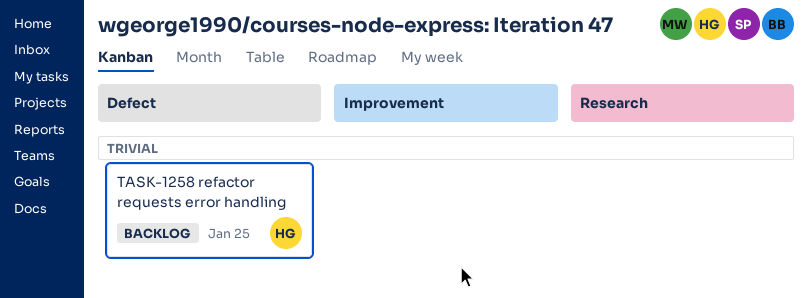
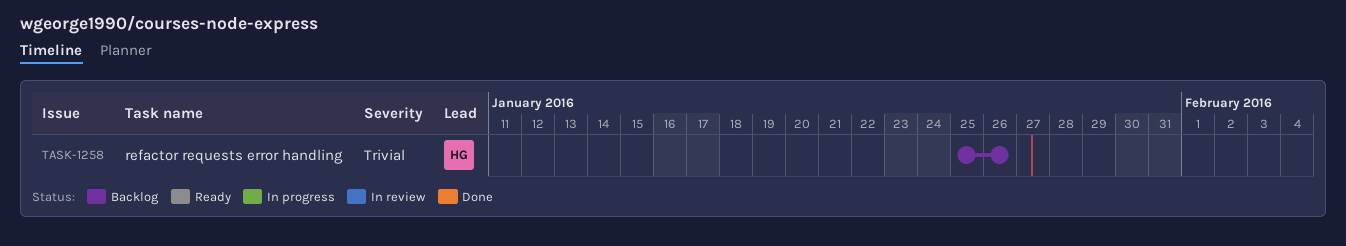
TASK-1258, due: Jan 25 -> Jan 26

